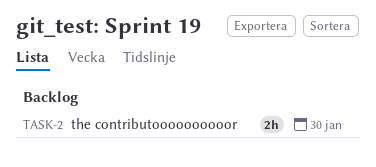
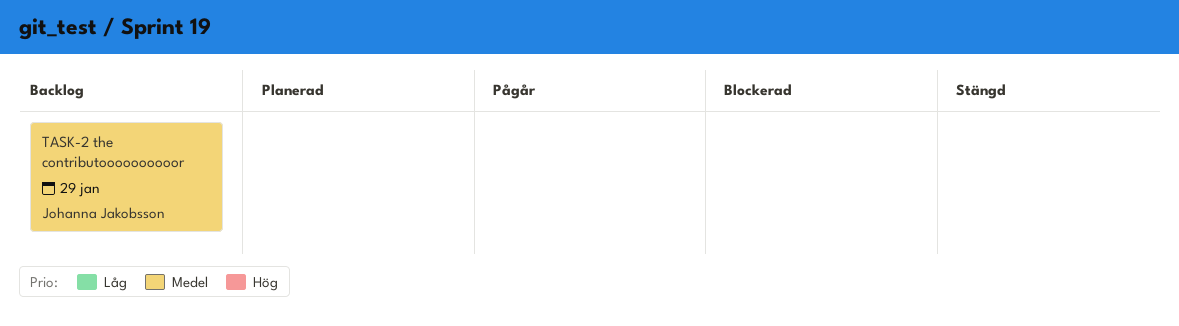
TASK-2, due: Jan 30 -> Jan 29

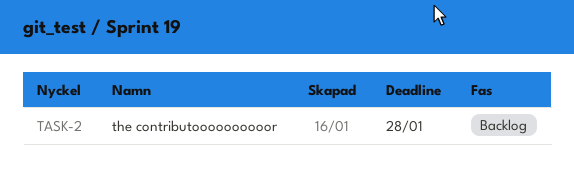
TASK-2, due: Jan 29 -> Jan 28

